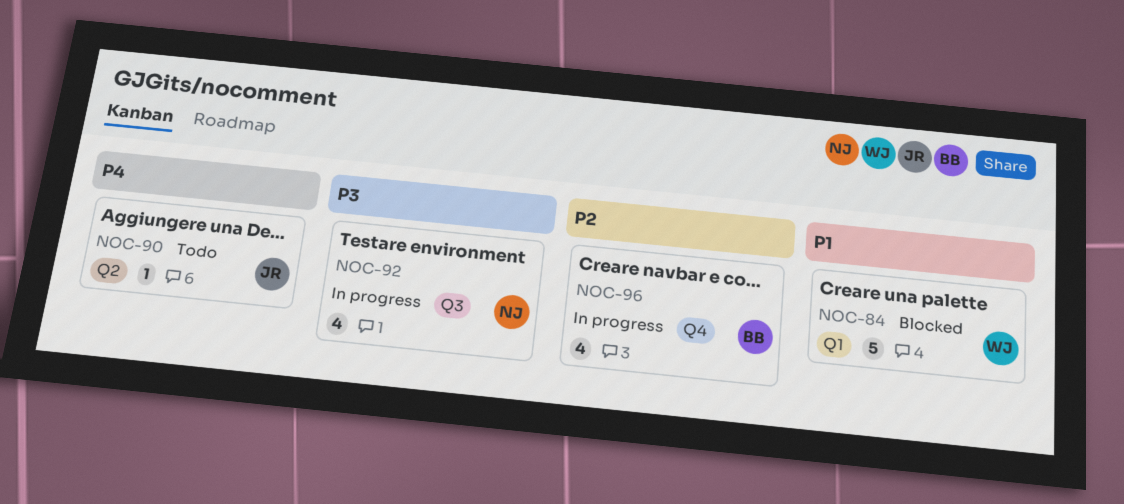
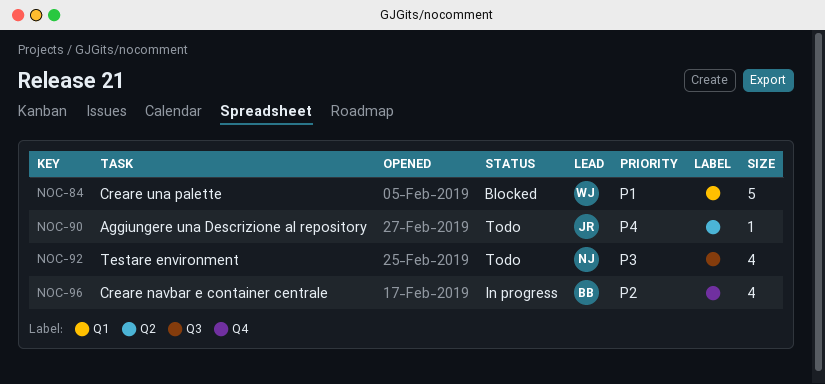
NOC-92, status: In progress -> Todo

